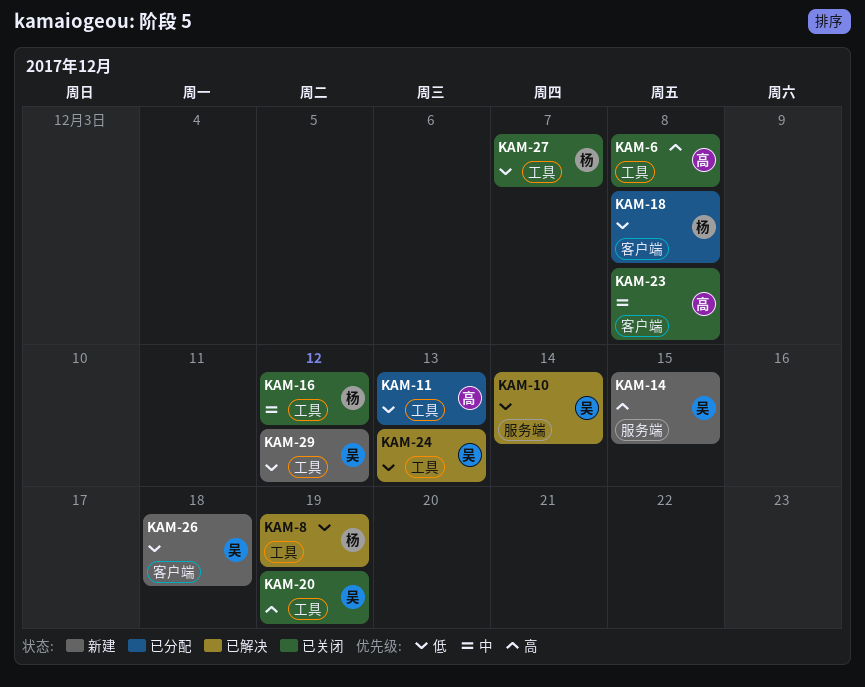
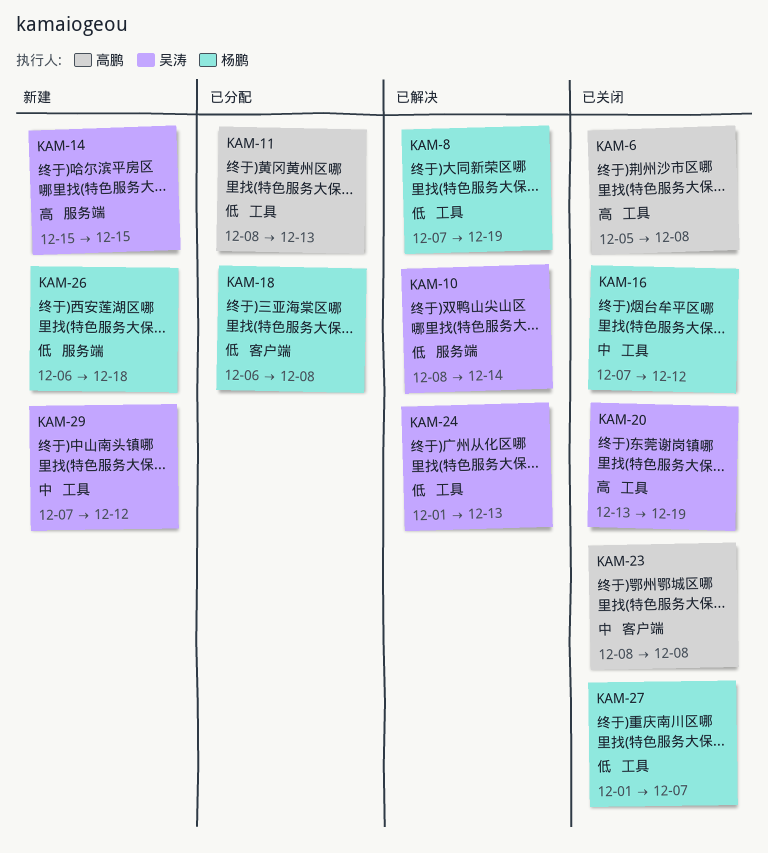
KAM-26, owner: 吴涛 -> 杨鹏
KAM-26, label: 客户端 -> 服务端
KAM-29, priority: 低 -> 中

